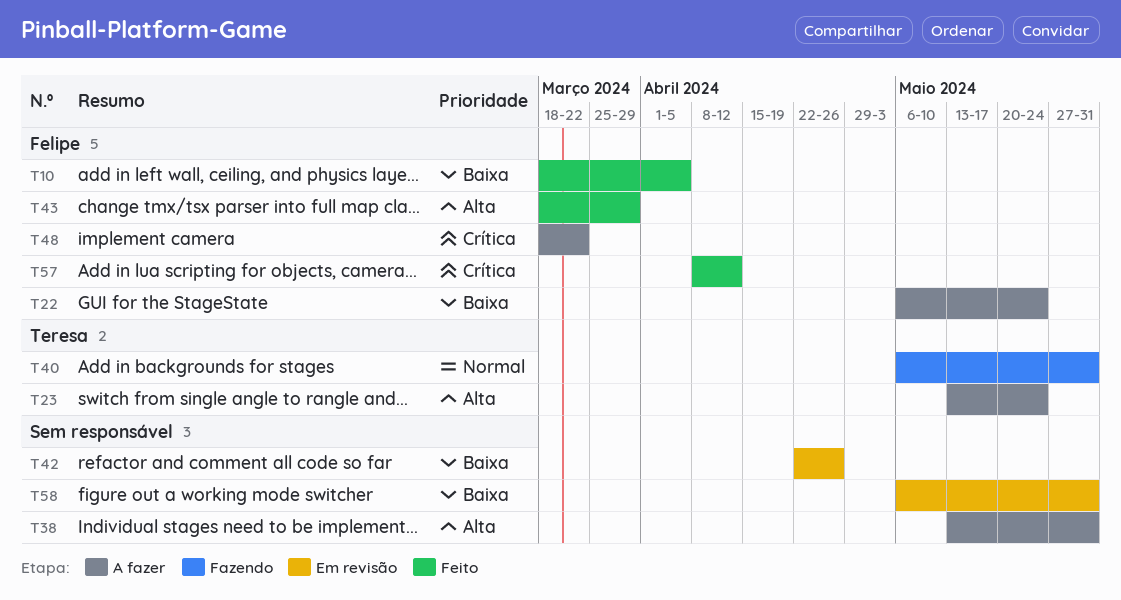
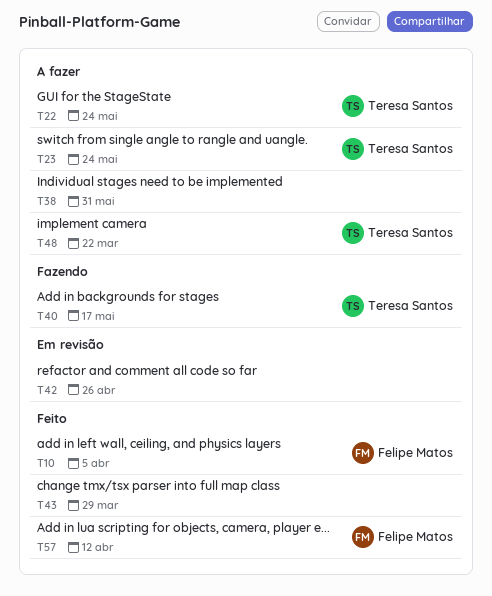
T22, owner: Felipe Matos -> Teresa Santos
T40, due: May 31 -> May 17
T43, owner: Felipe Matos -> none
T48, owner: Felipe Matos -> Teresa Santos
T58: present -> none

